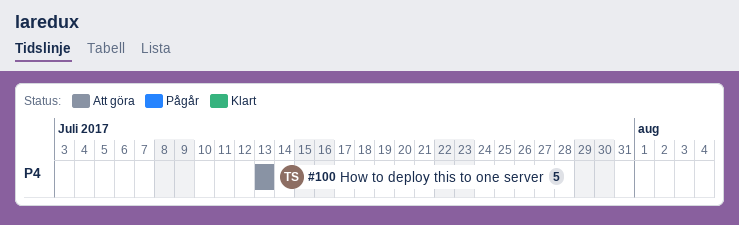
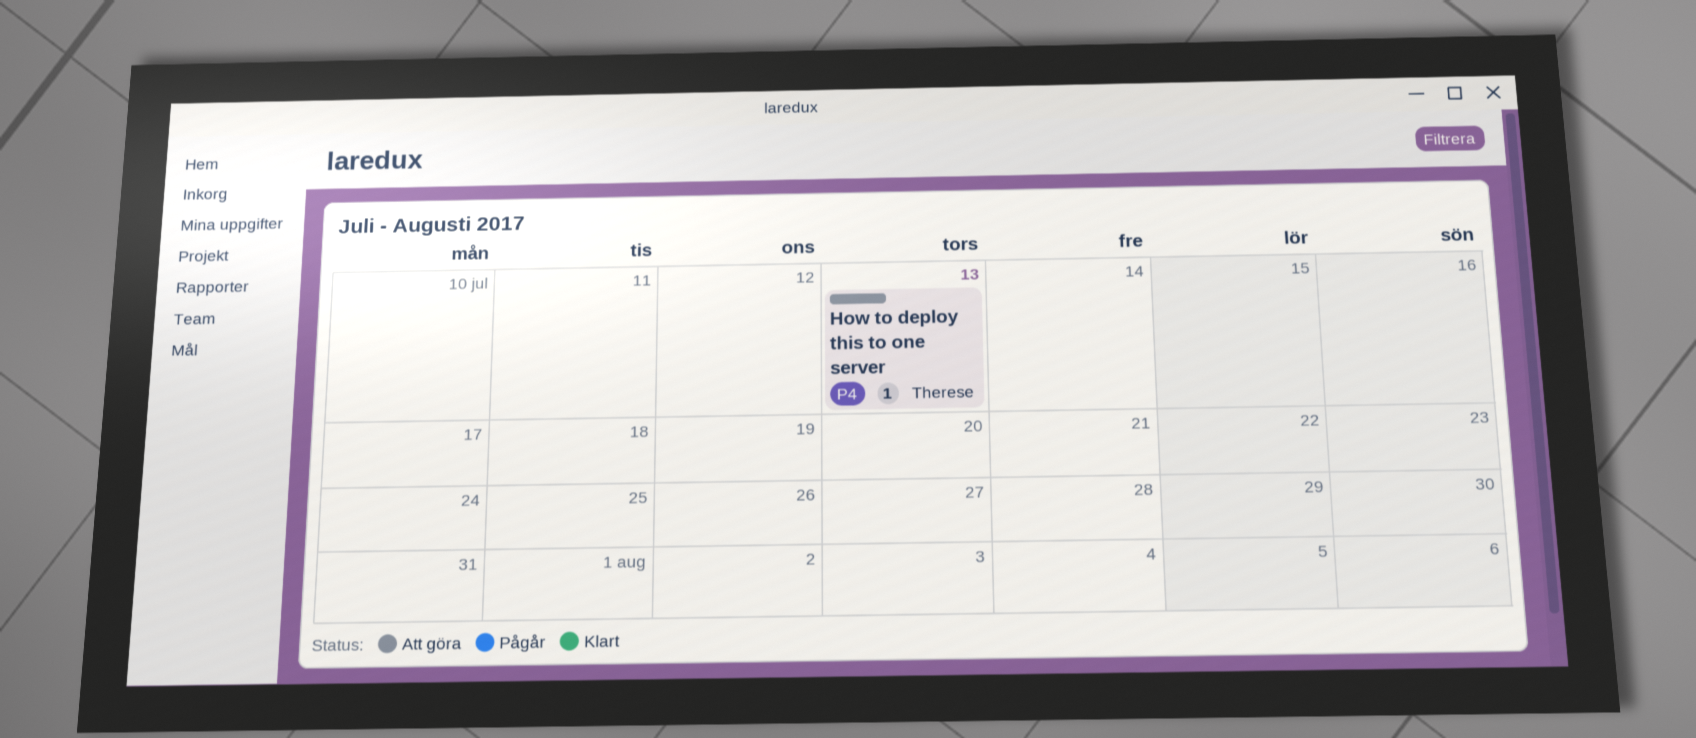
How to deploy this to one server, estimate: 5 -> 1

